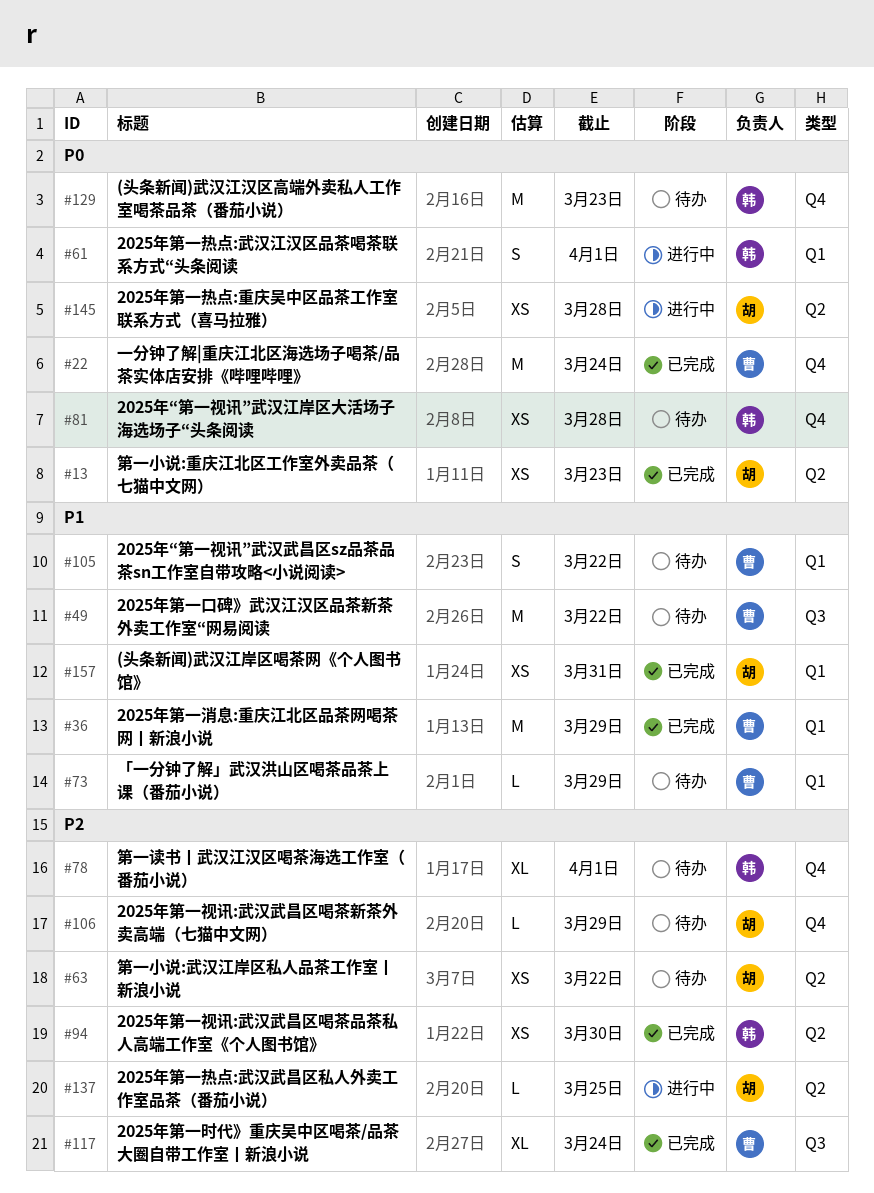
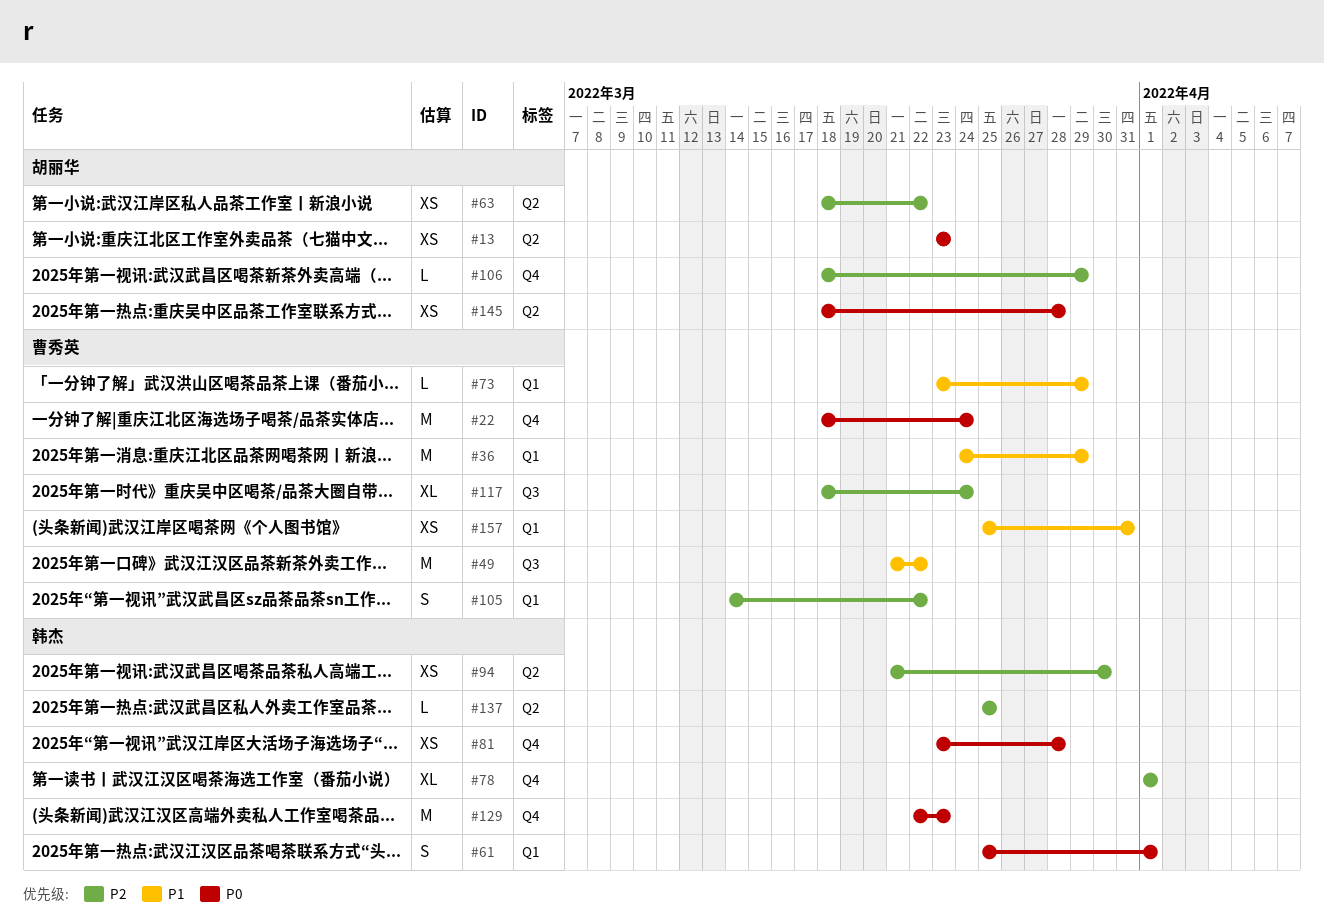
#105, priority: P1 -> P2
#137, owner: 胡丽华 -> 韩杰
#157, owner: 胡丽华 -> 曹秀英

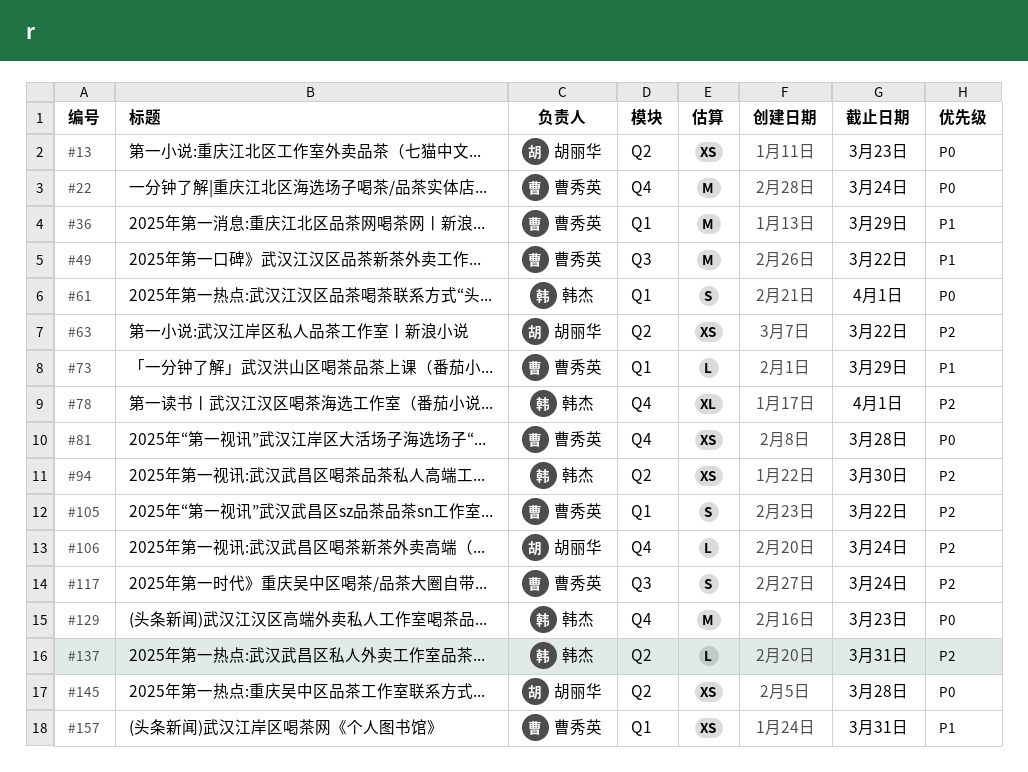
#81, owner: 韩杰 -> 曹秀英
#106, due: Mar 29 -> Mar 24
#117, estimate: XL -> S
#137, due: Mar 25 -> Mar 31

